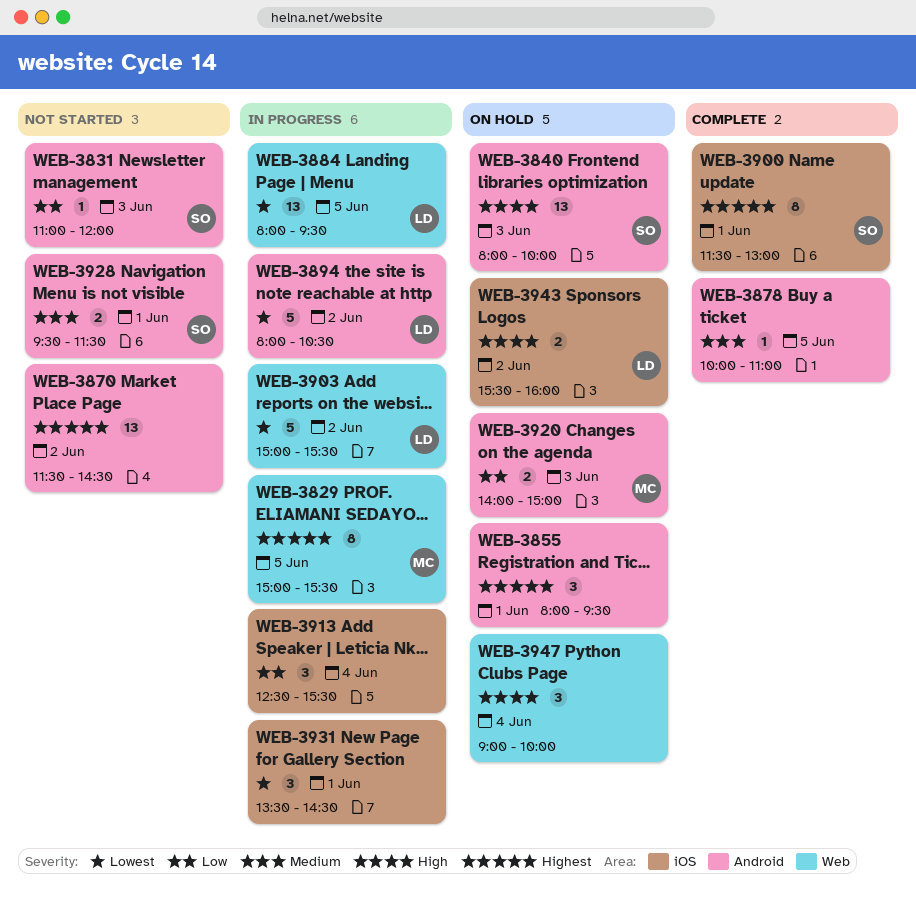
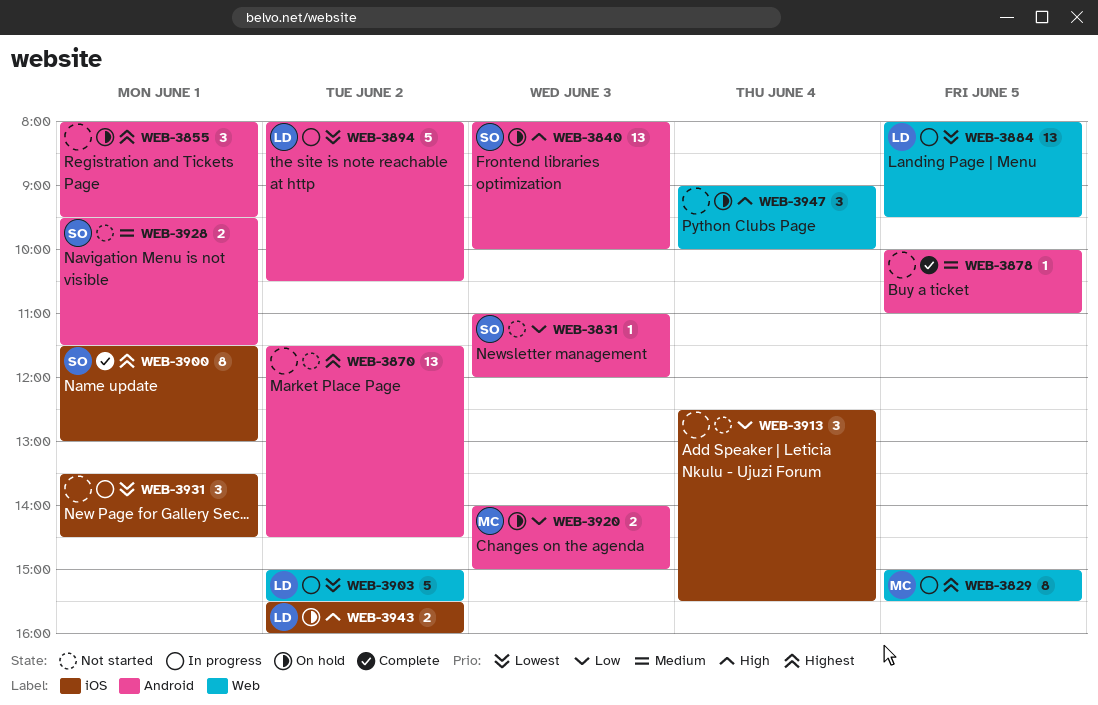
WEB-3913, status: In progress -> Not started

